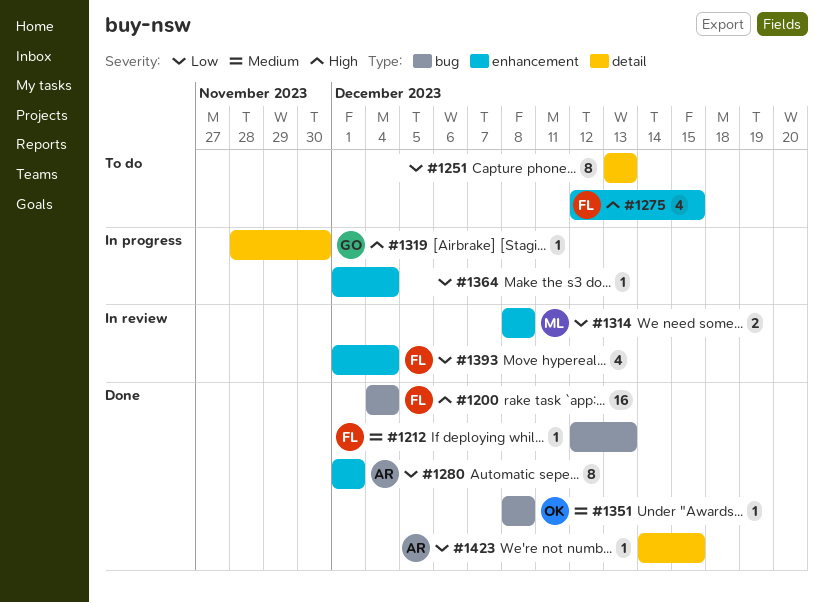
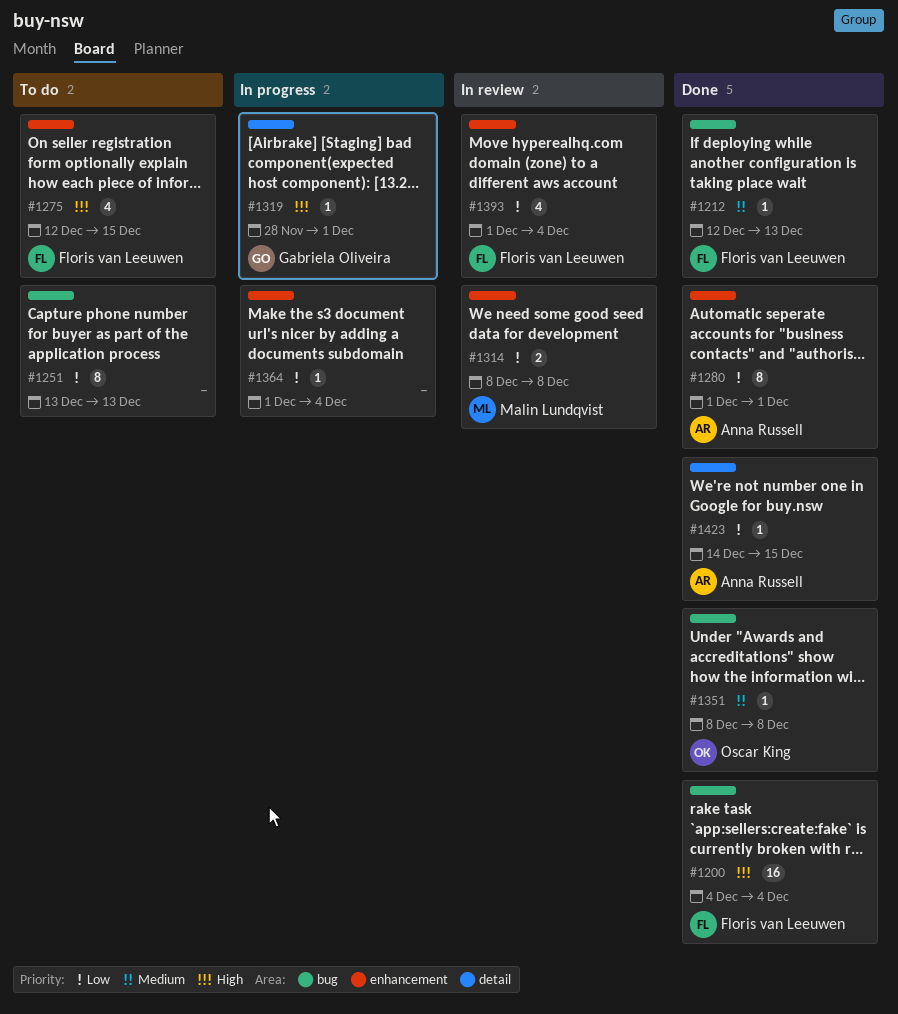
#1251, label: detail -> bug
#1319, due: Nov 30 -> Dec 1

